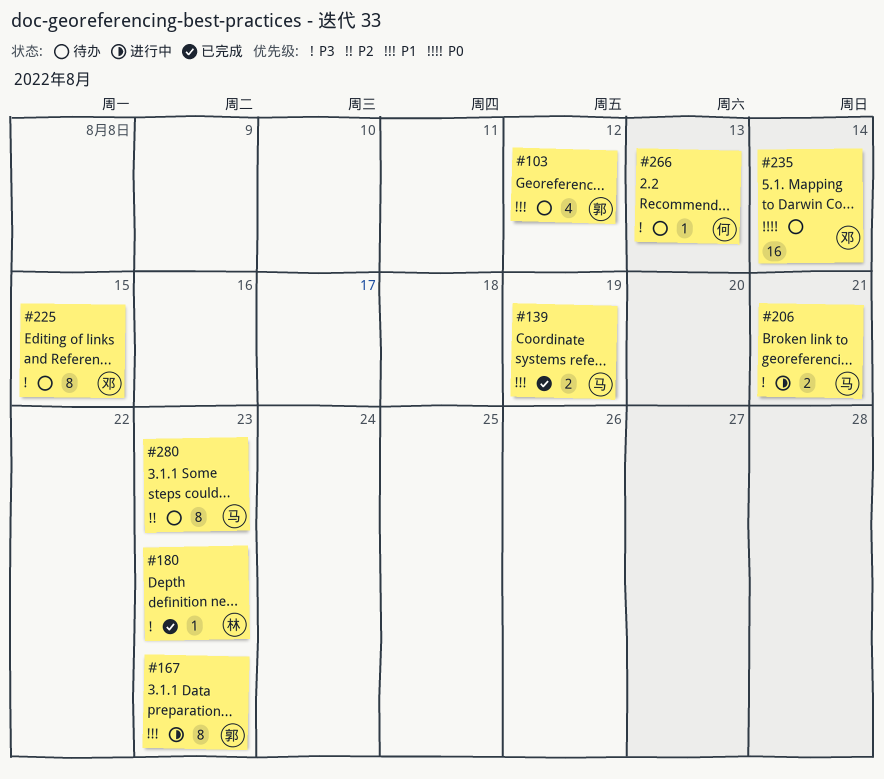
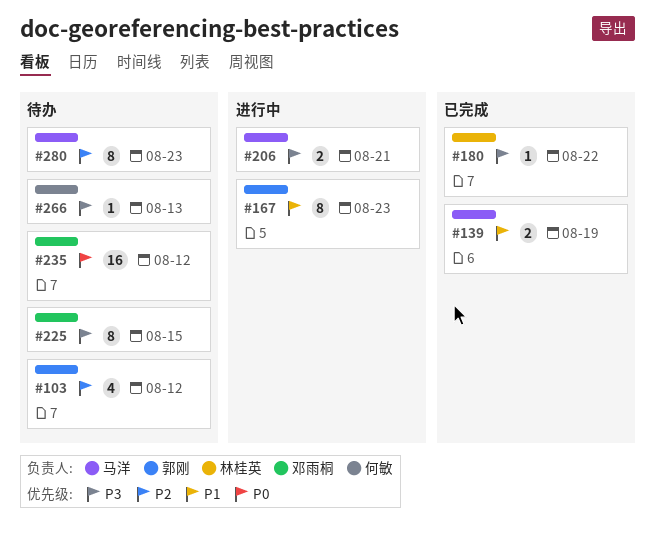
#103, priority: P1 -> P2
#180, due: Aug 23 -> Aug 22
#235, due: Aug 14 -> Aug 12

